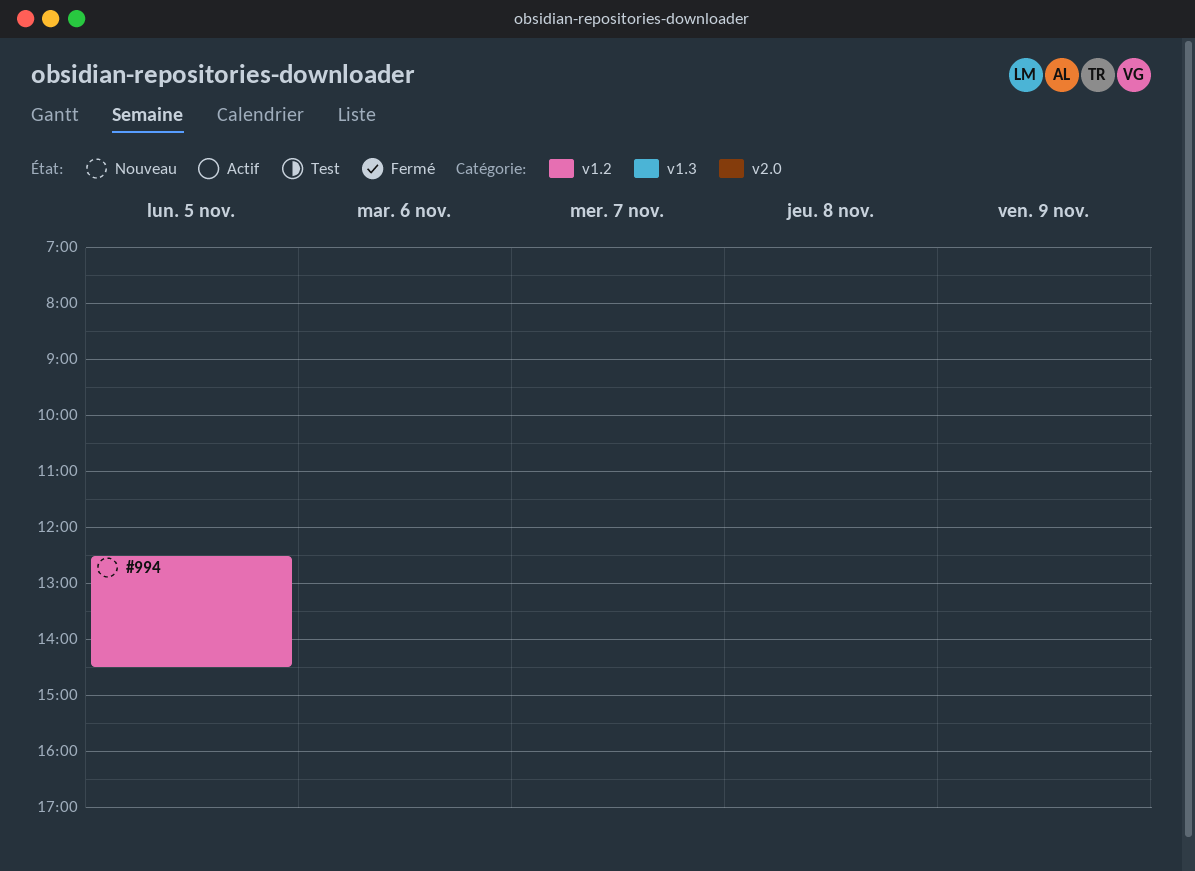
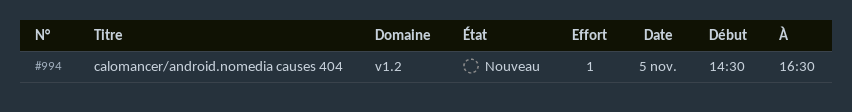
#994, begins: 12:30 -> 14:30
#994, ends: 14:30 -> 16:30

